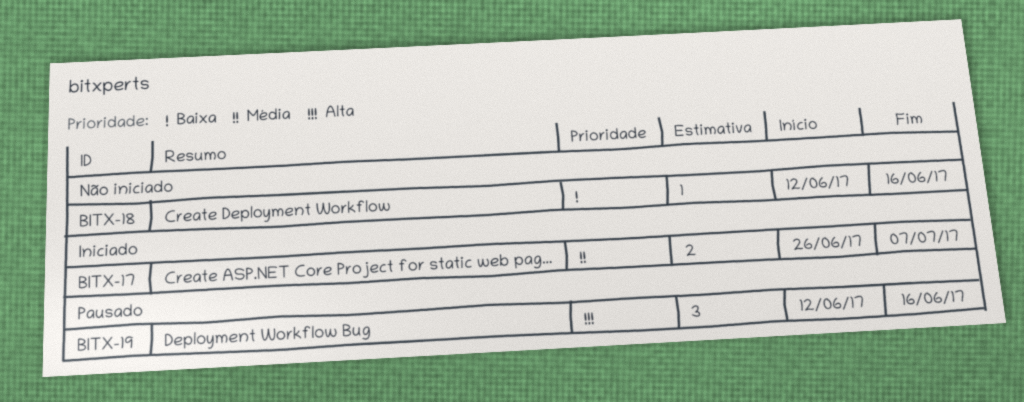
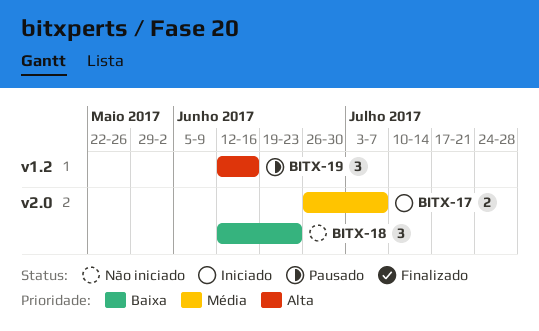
BITX-18, estimate: 1 -> 3
BITX-18, due: Jun 16 -> Jun 23

